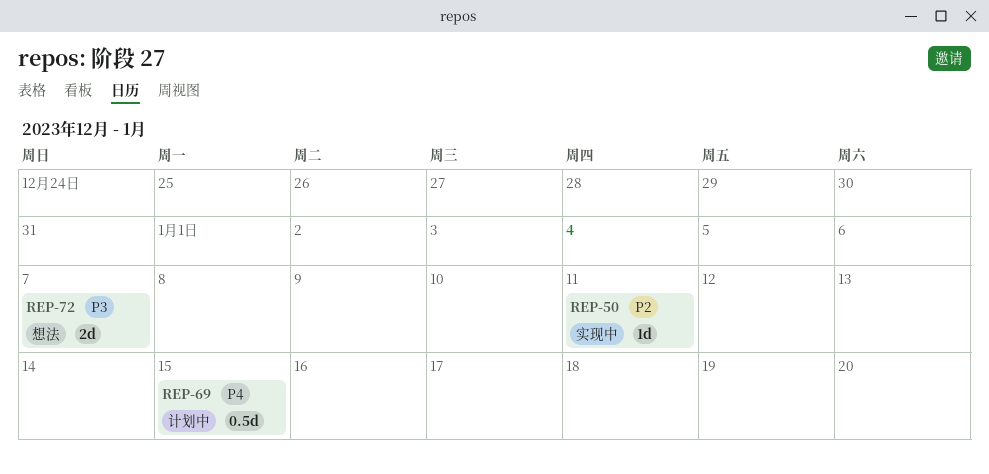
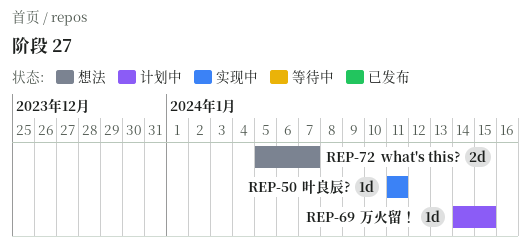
REP-69, estimate: 0.5d -> 1d

